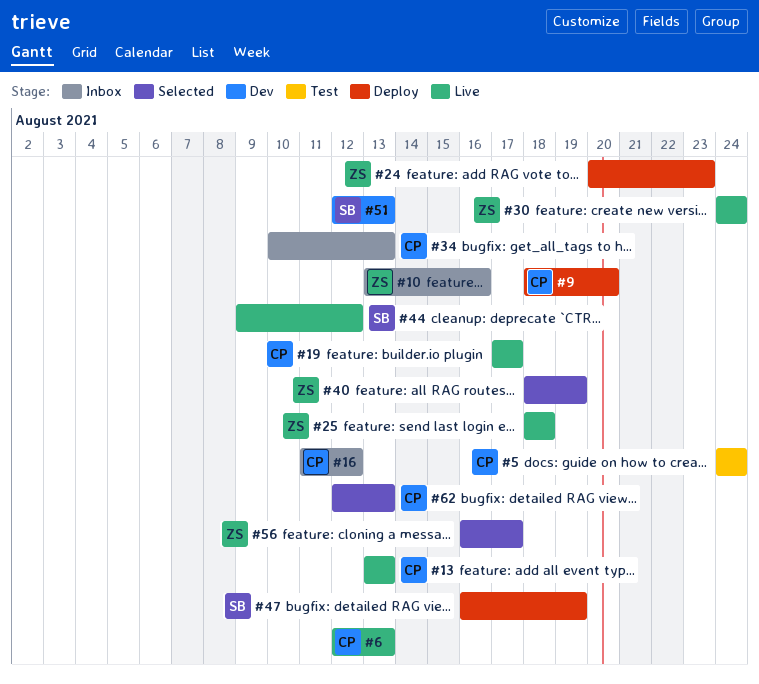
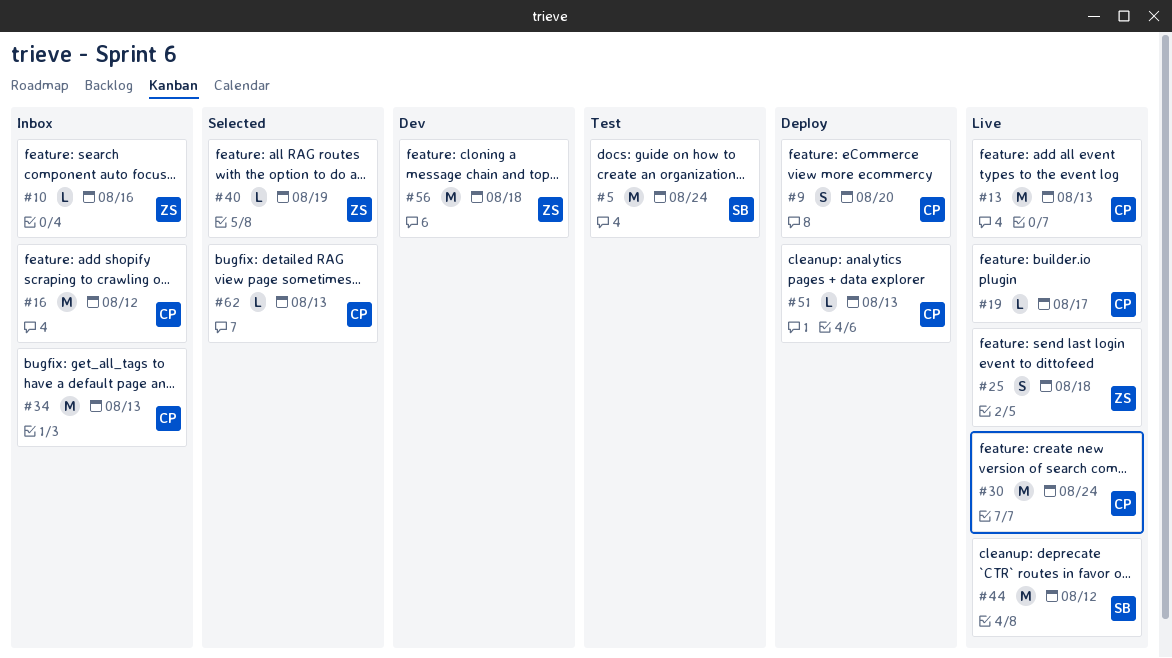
#5, owner: CP -> SB
#6: present -> none
#24: present -> none
#30, owner: ZS -> CP
#47: present -> none
#51, status: Dev -> Deploy
#51, owner: SB -> CP
#56, status: Selected -> Dev
#56, due: Aug 17 -> Aug 18

